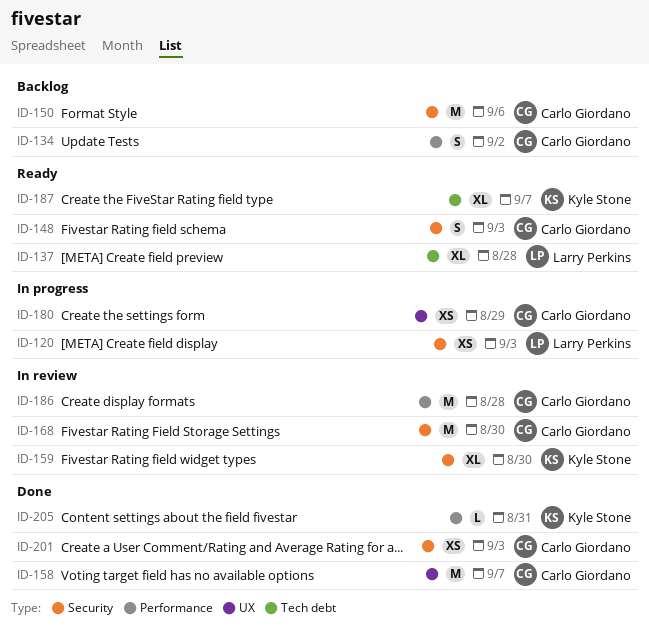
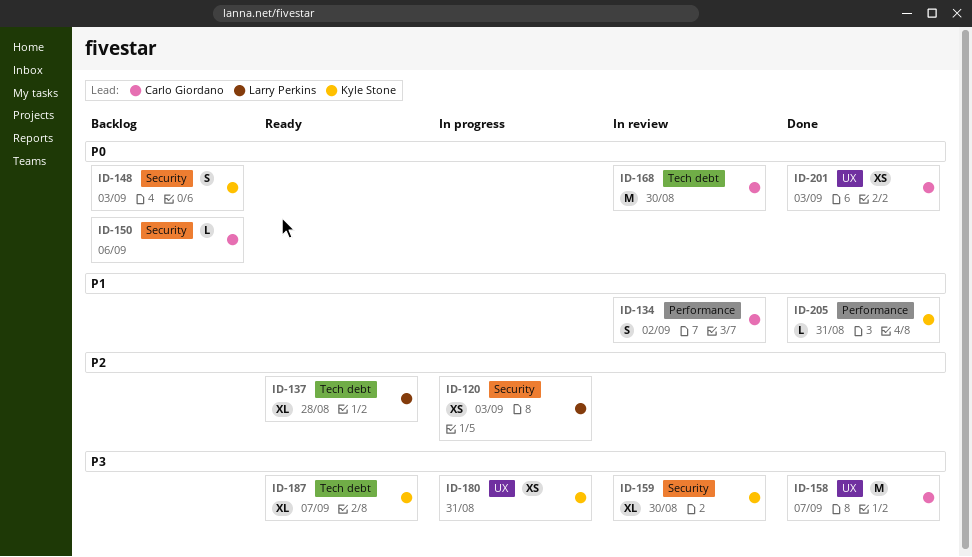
ID-134, status: Backlog -> In review
ID-148, status: Ready -> Backlog
ID-148, owner: Carlo Giordano -> Kyle Stone
ID-150, estimate: M -> L
ID-168, label: Security -> Tech debt
ID-180, owner: Carlo Giordano -> Kyle Stone
ID-180, due: Aug 29 -> Aug 31
ID-186: present -> none
ID-201, label: Security -> UX

